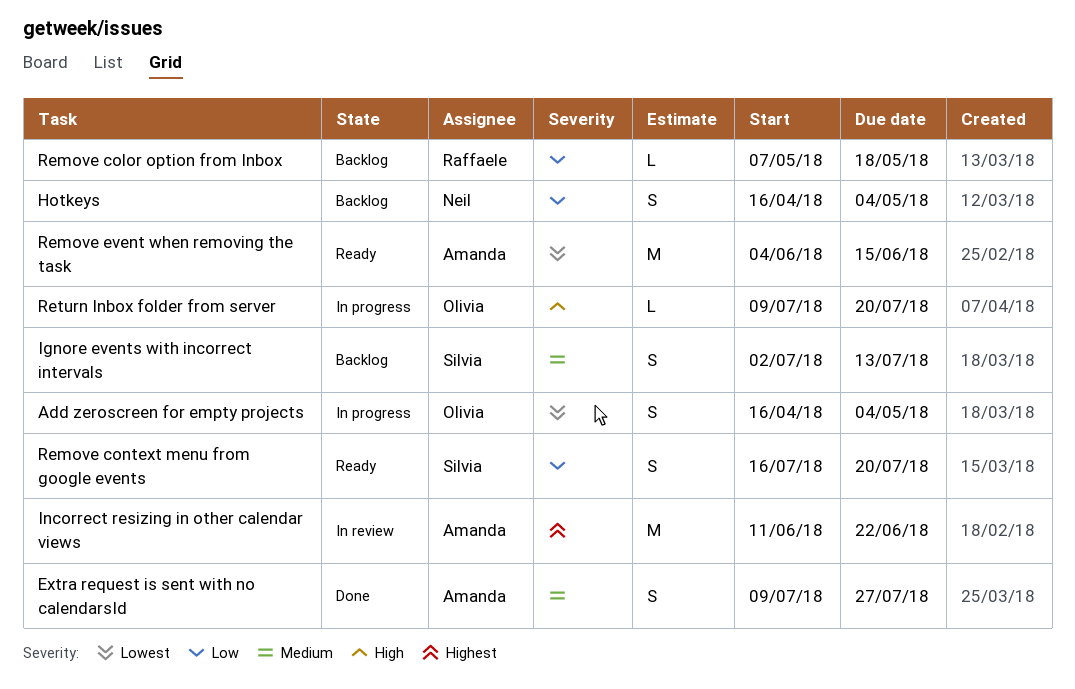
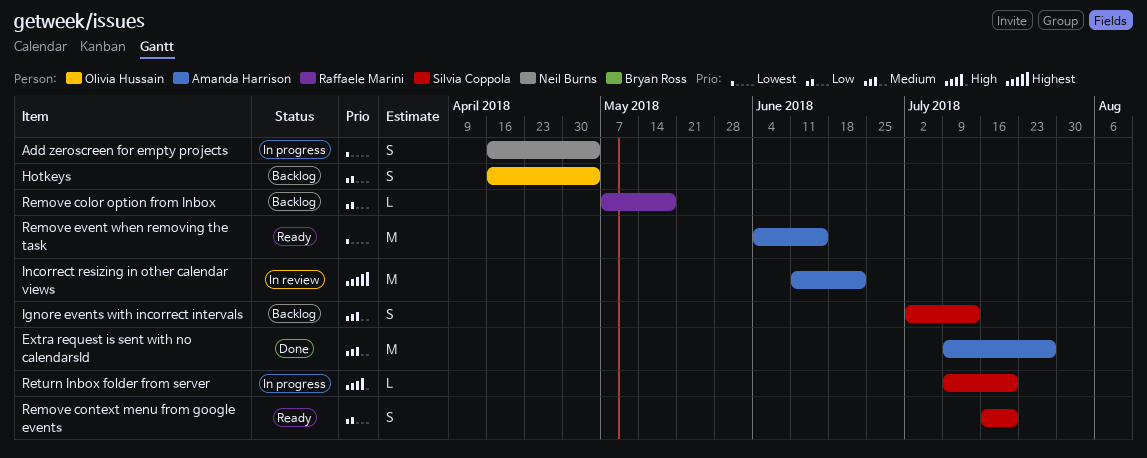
Add zeroscreen for empty projects, owner: Olivia Hussain -> Neil Burns
Extra request is sent with no calendarsId, estimate: S -> M
Hotkeys, owner: Neil Burns -> Olivia Hussain
Return Inbox folder from server, owner: Olivia Hussain -> Silvia Coppola

